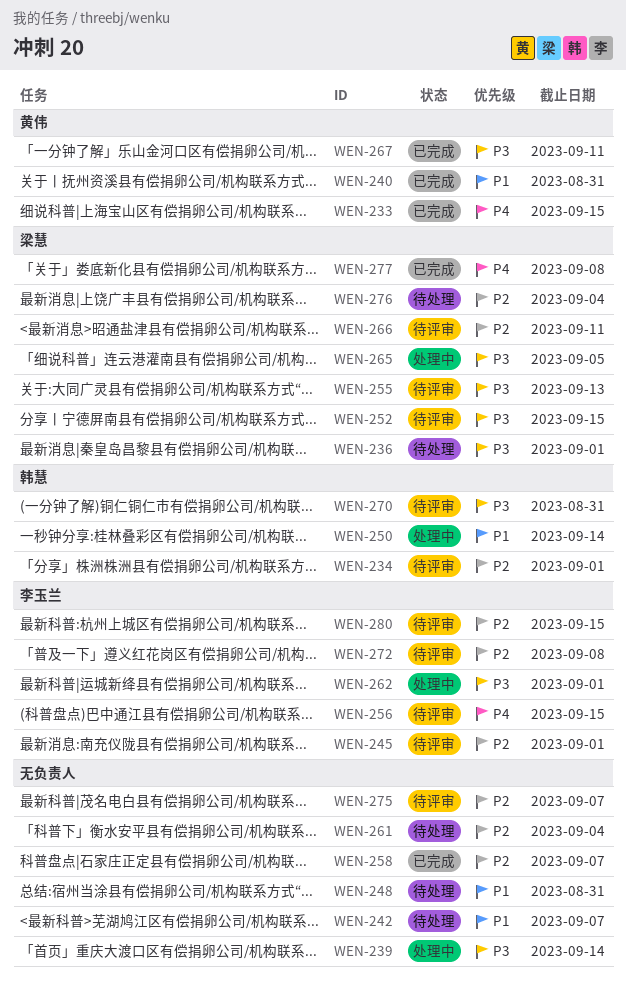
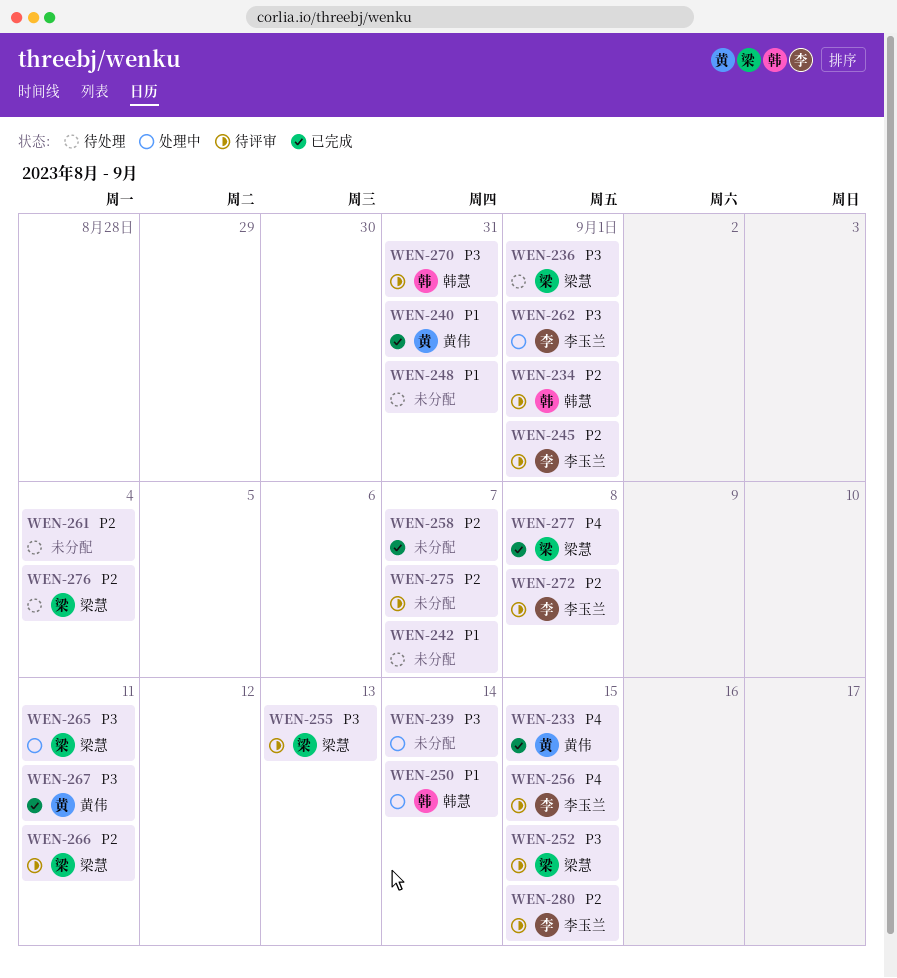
WEN-265, due: Sep 5 -> Sep 11

